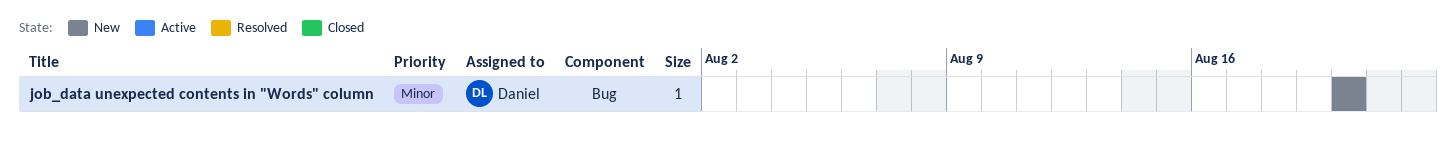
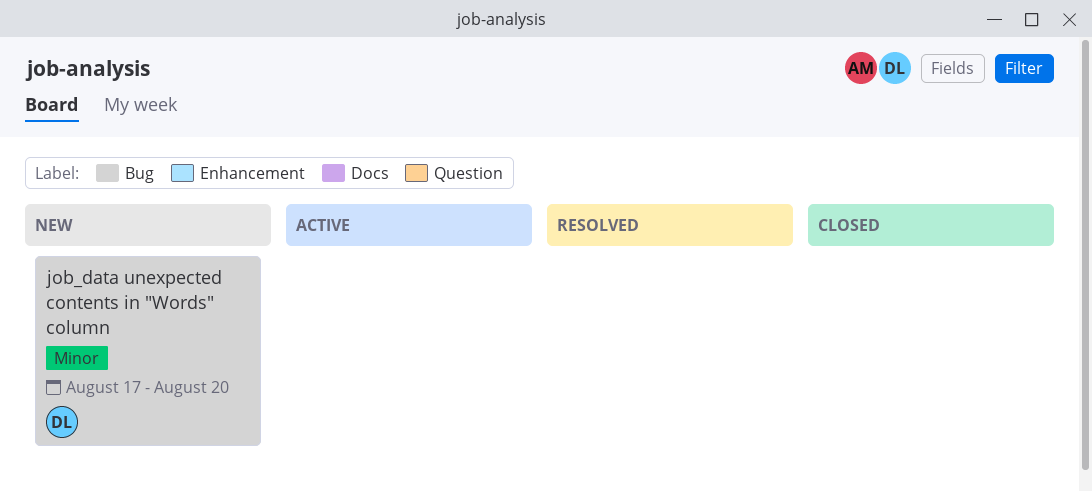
job_data unexpected contents in "Words" column, start: Aug 20 -> Aug 17

